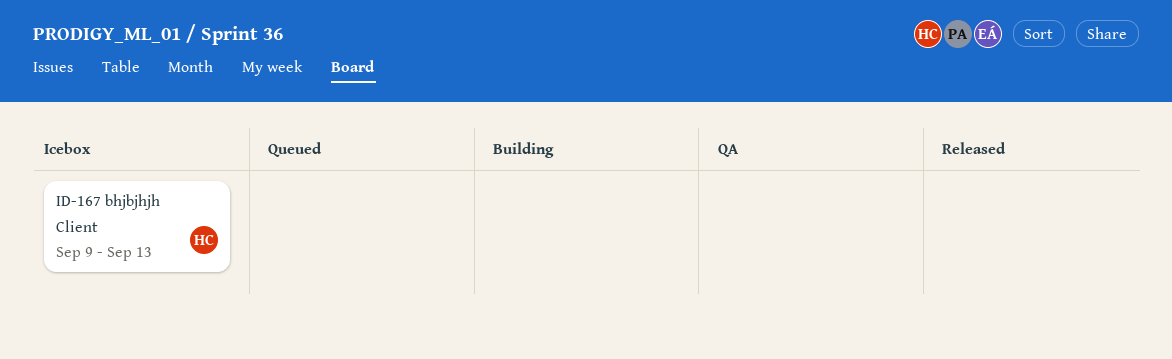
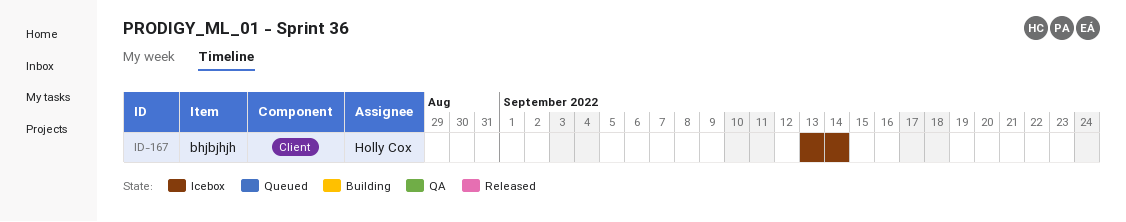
ID-167, start: Sep 9 -> Sep 13
ID-167, due: Sep 13 -> Sep 14

